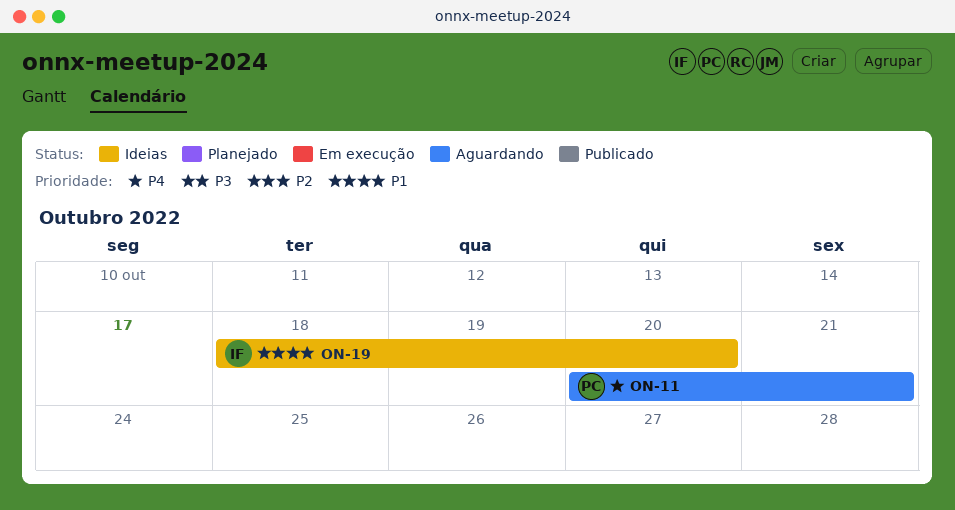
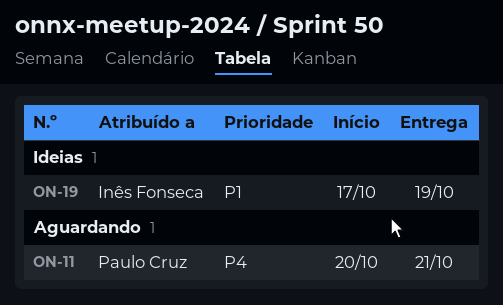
ON-19, start: Oct 18 -> Oct 17
ON-19, due: Oct 20 -> Oct 19

